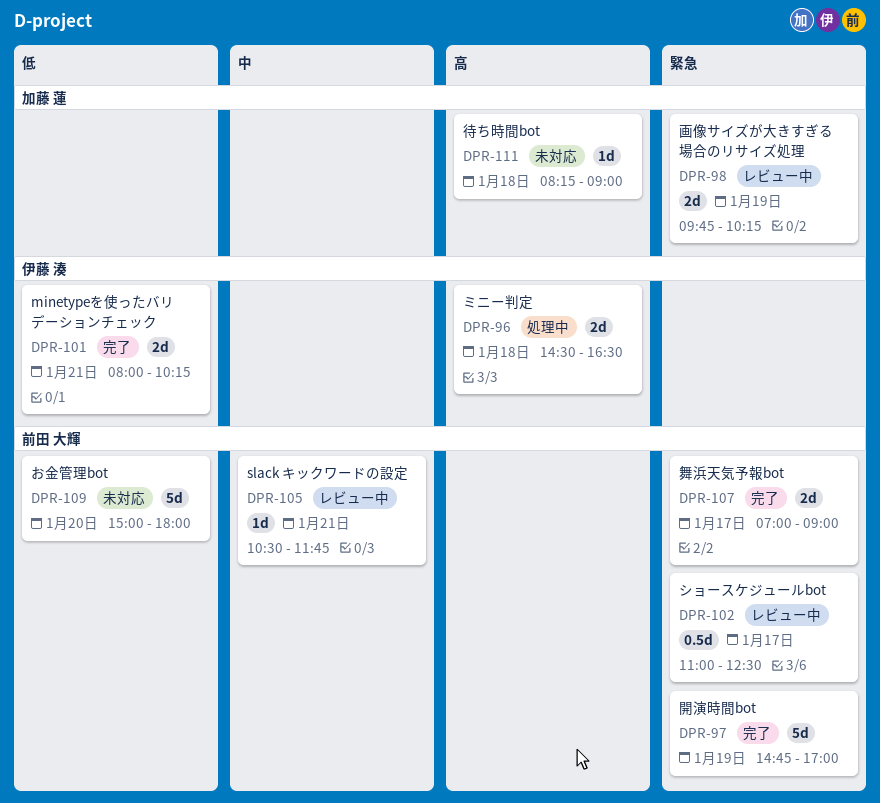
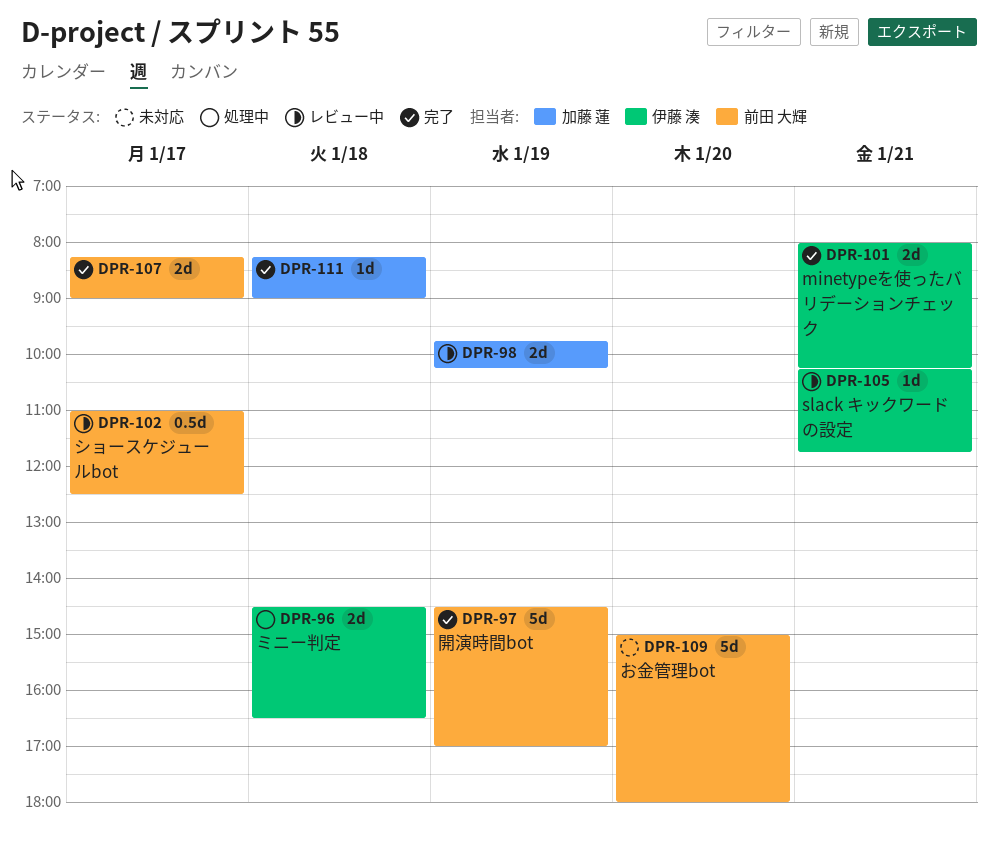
DPR-97, begins: 14:45 -> 14:30
DPR-105, owner: 前田 大輝 -> 伊藤 湊
DPR-105, begins: 10:30 -> 10:15
DPR-107, begins: 07:00 -> 08:15
DPR-111, status: 未対応 -> 完了

